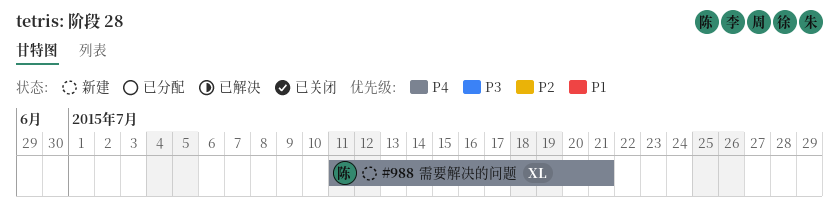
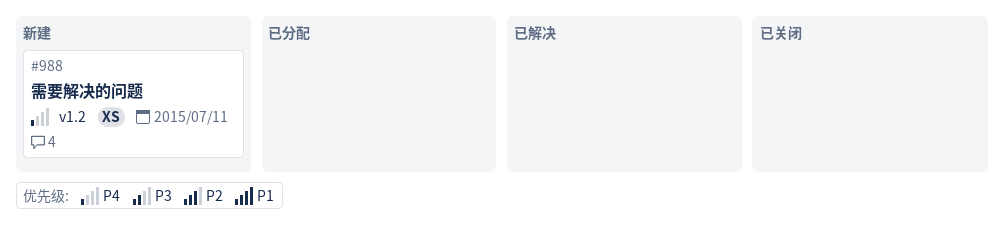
#988, estimate: XL -> XS
#988, due: Jul 21 -> Jul 11

